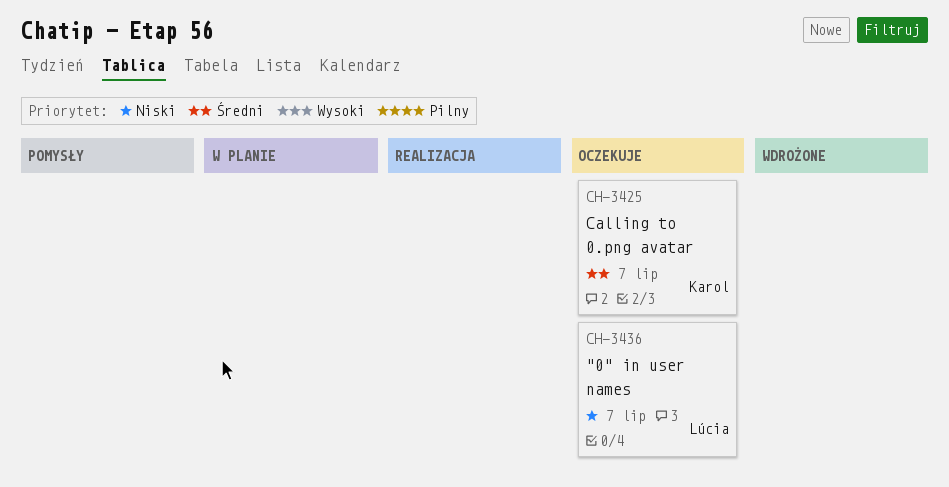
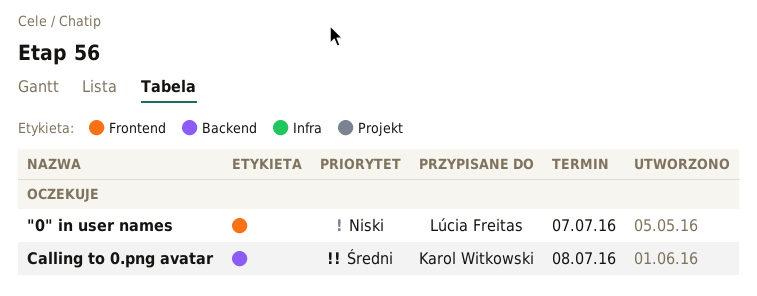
Calling to 0.png avatar, due: Jul 7 -> Jul 8

